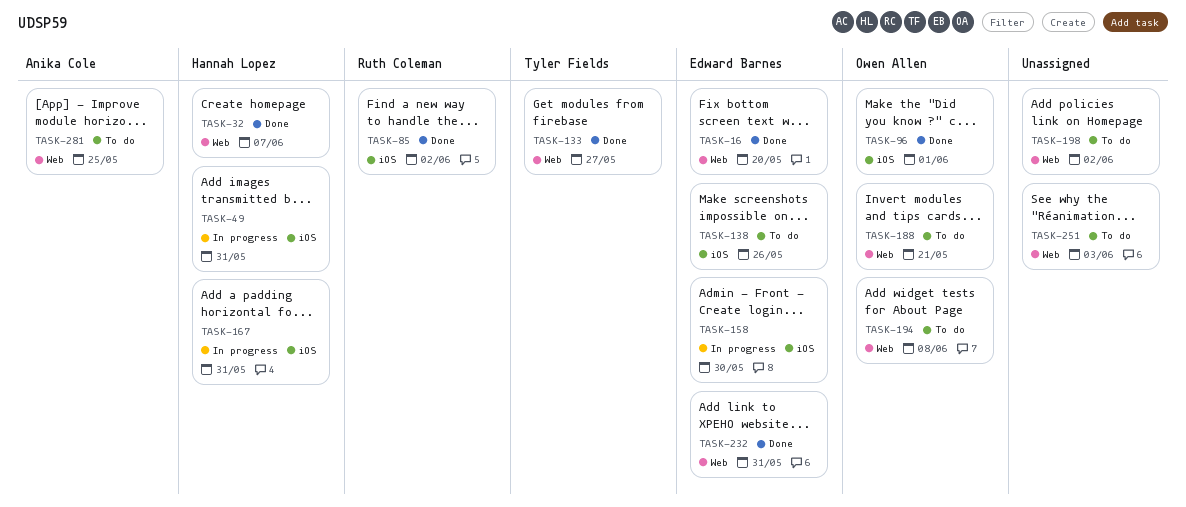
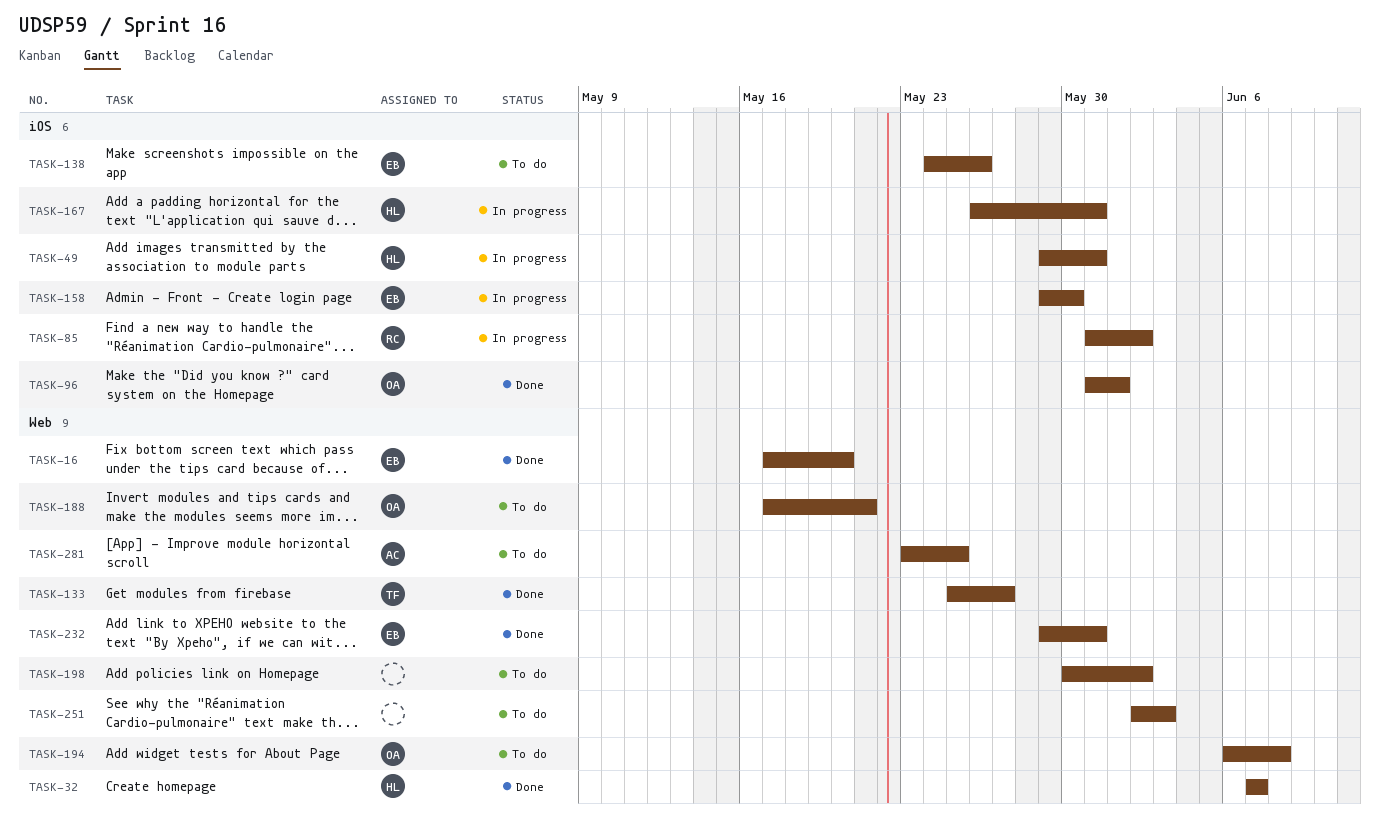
TASK-85, status: Done -> In progress

